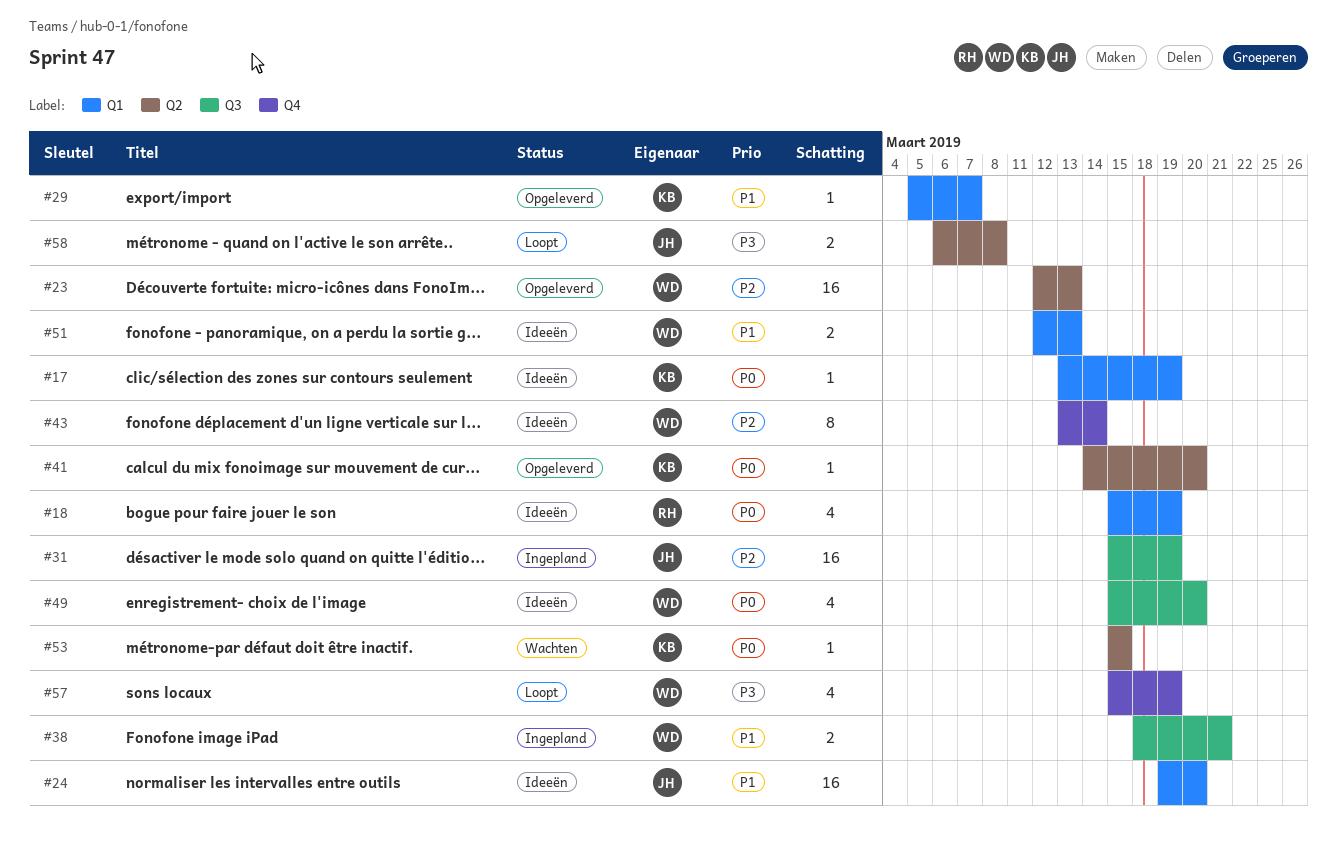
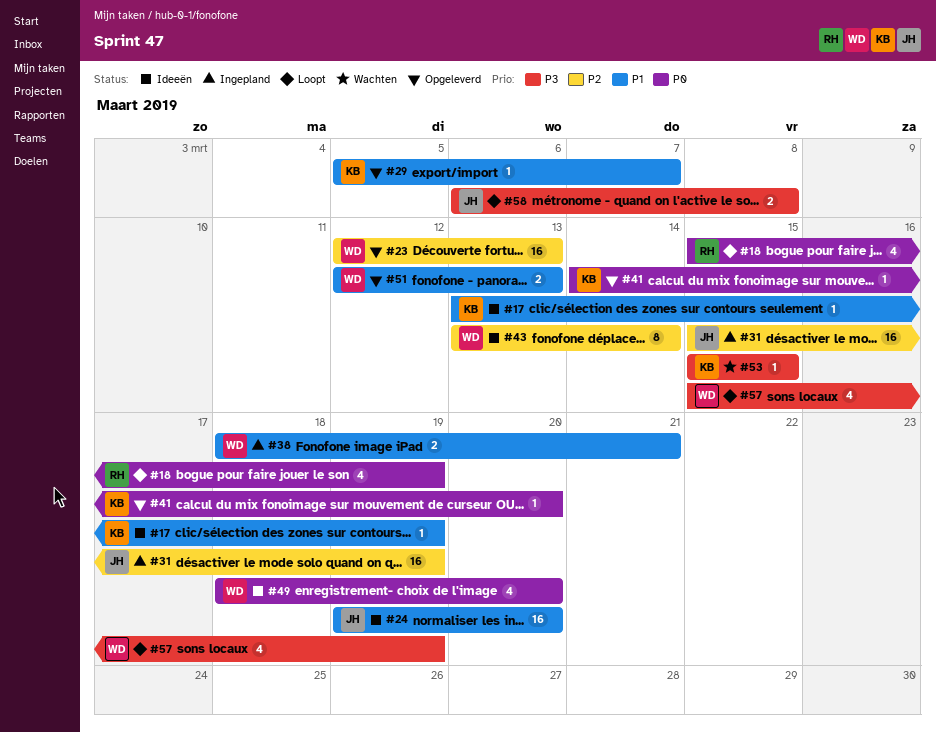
#17, priority: P0 -> P1
#18, status: Ideeën -> Loopt
#49, start: Mar 15 -> Mar 18
#51, status: Ideeën -> Opgeleverd
#53, priority: P0 -> P3

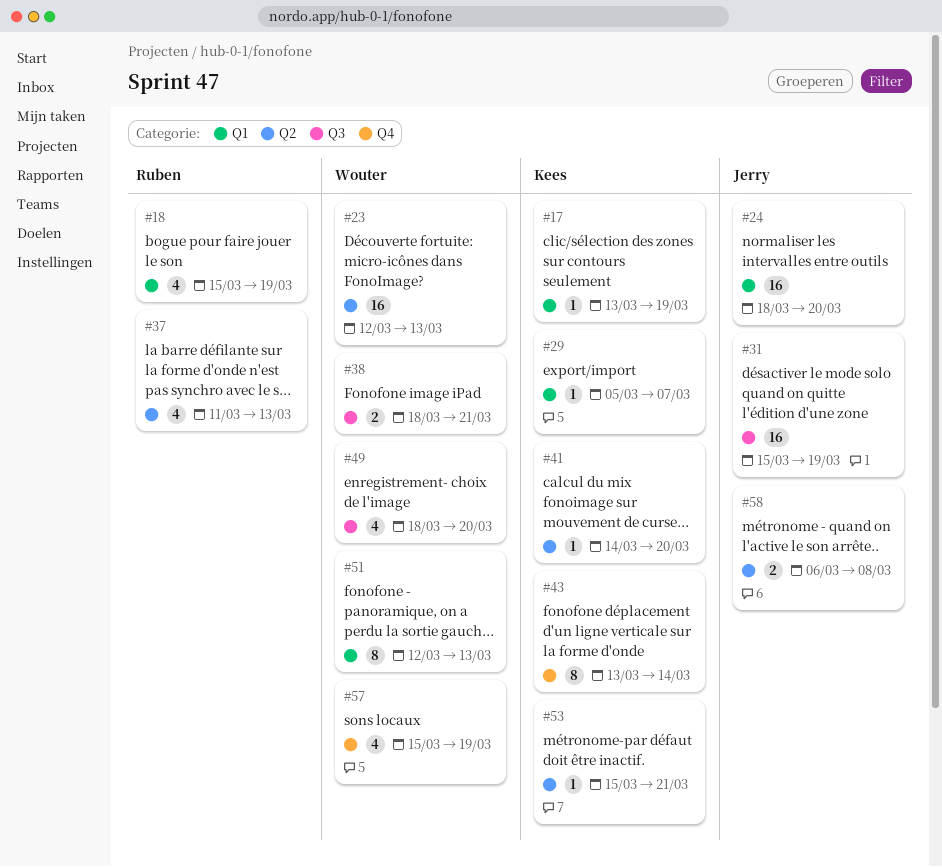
#24, start: Mar 19 -> Mar 18
#37: none -> present
#43, owner: Wouter -> Kees
#51, estimate: 2 -> 8
#53, due: Mar 15 -> Mar 21

